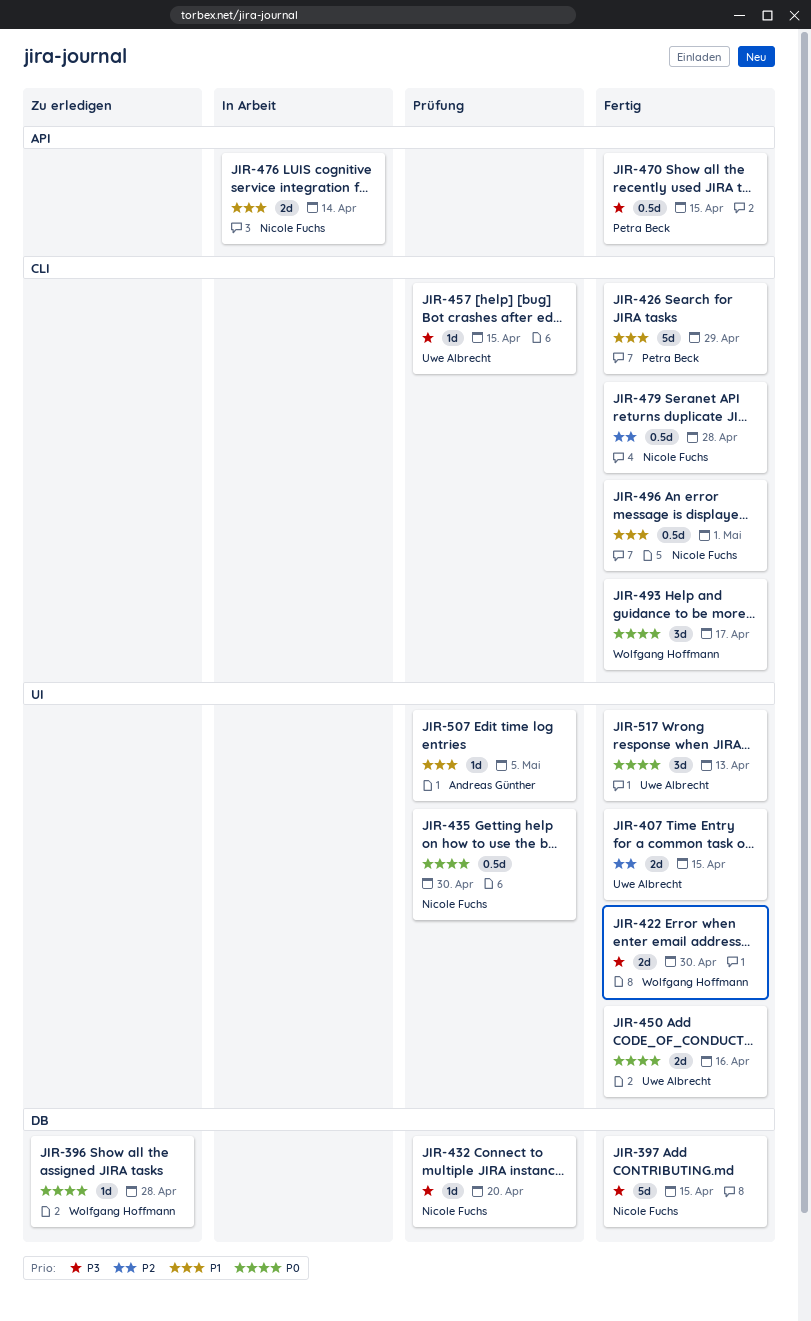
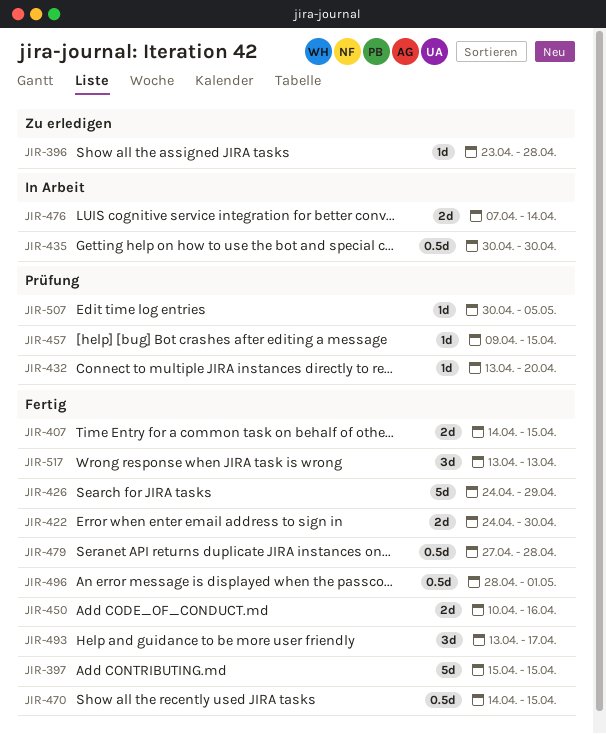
JIR-435, status: Prüfung -> In Arbeit

